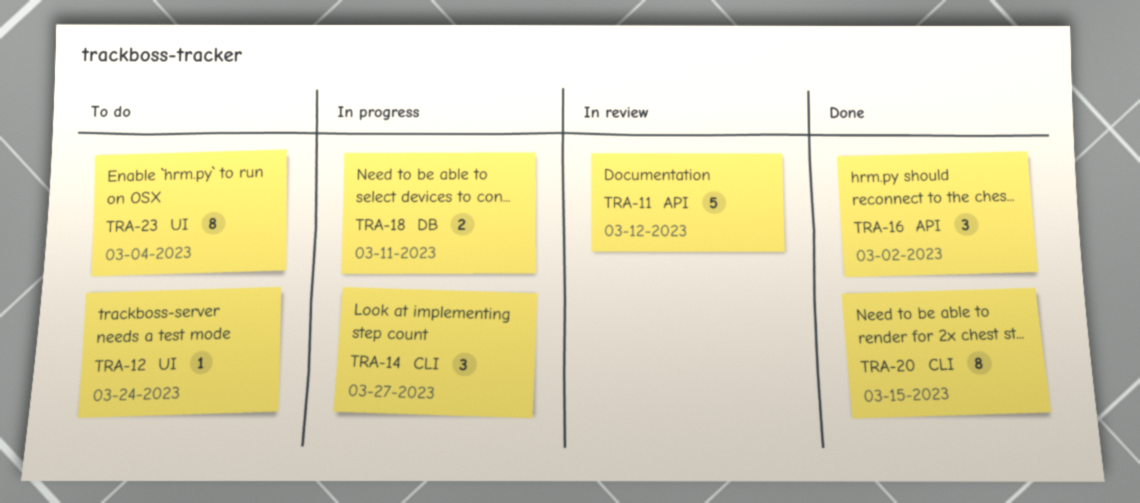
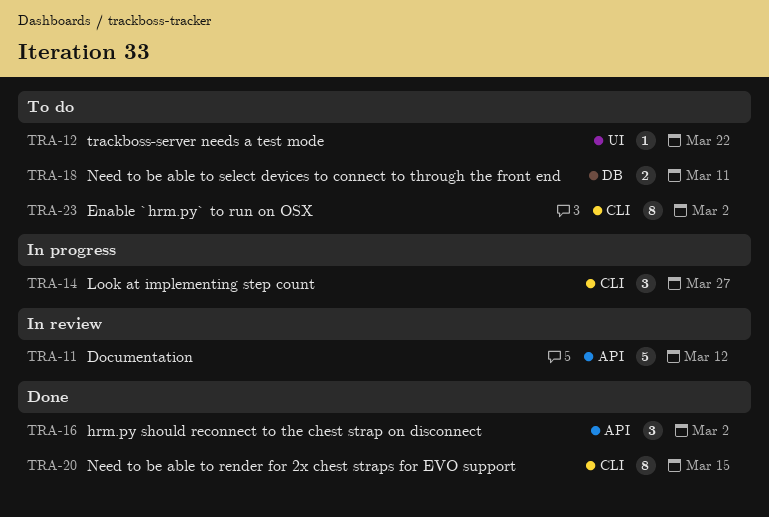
TRA-12, due: Mar 24 -> Mar 22
TRA-18, status: In progress -> To do
TRA-23, label: UI -> CLI
TRA-23, due: Mar 4 -> Mar 2

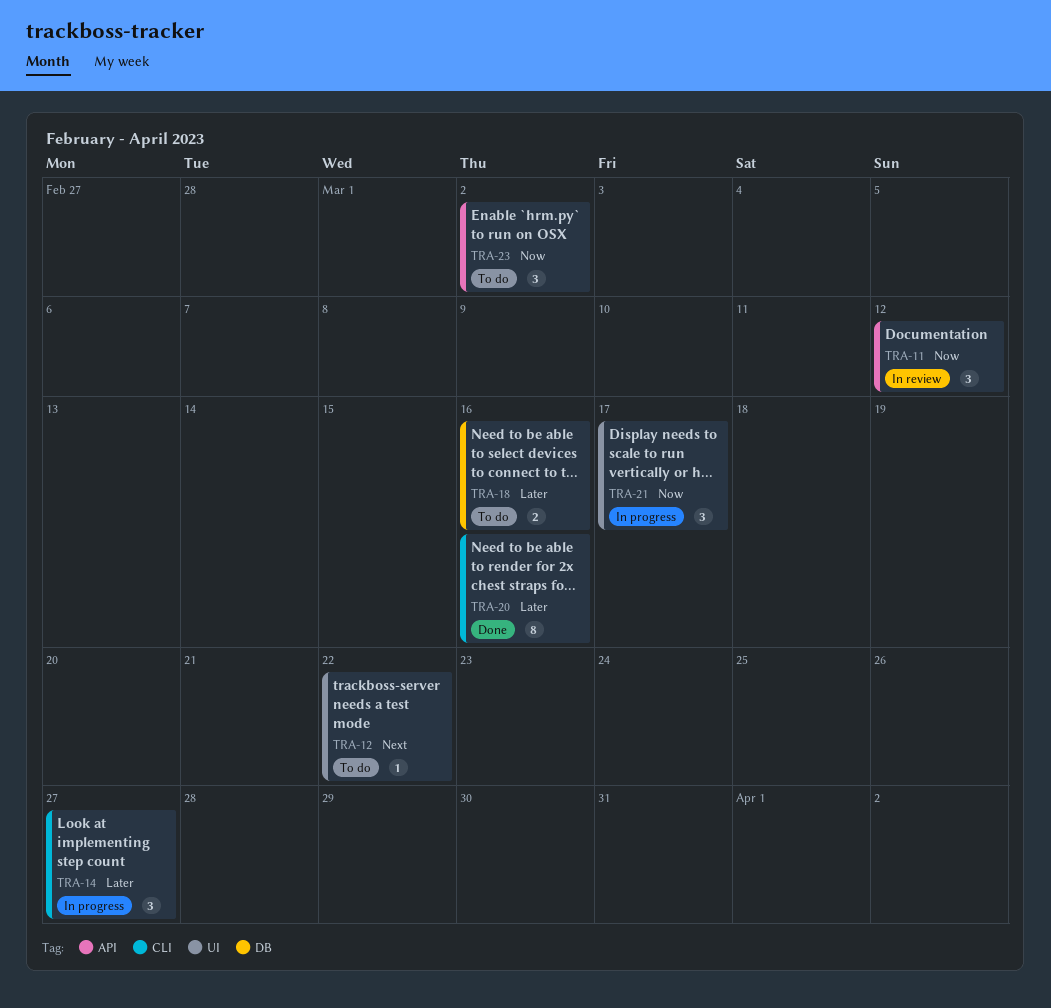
TRA-11, estimate: 5 -> 3
TRA-16: present -> none
TRA-18, due: Mar 11 -> Mar 16
TRA-20, due: Mar 15 -> Mar 16
TRA-21: none -> present
TRA-23, label: CLI -> API
TRA-23, estimate: 8 -> 3

